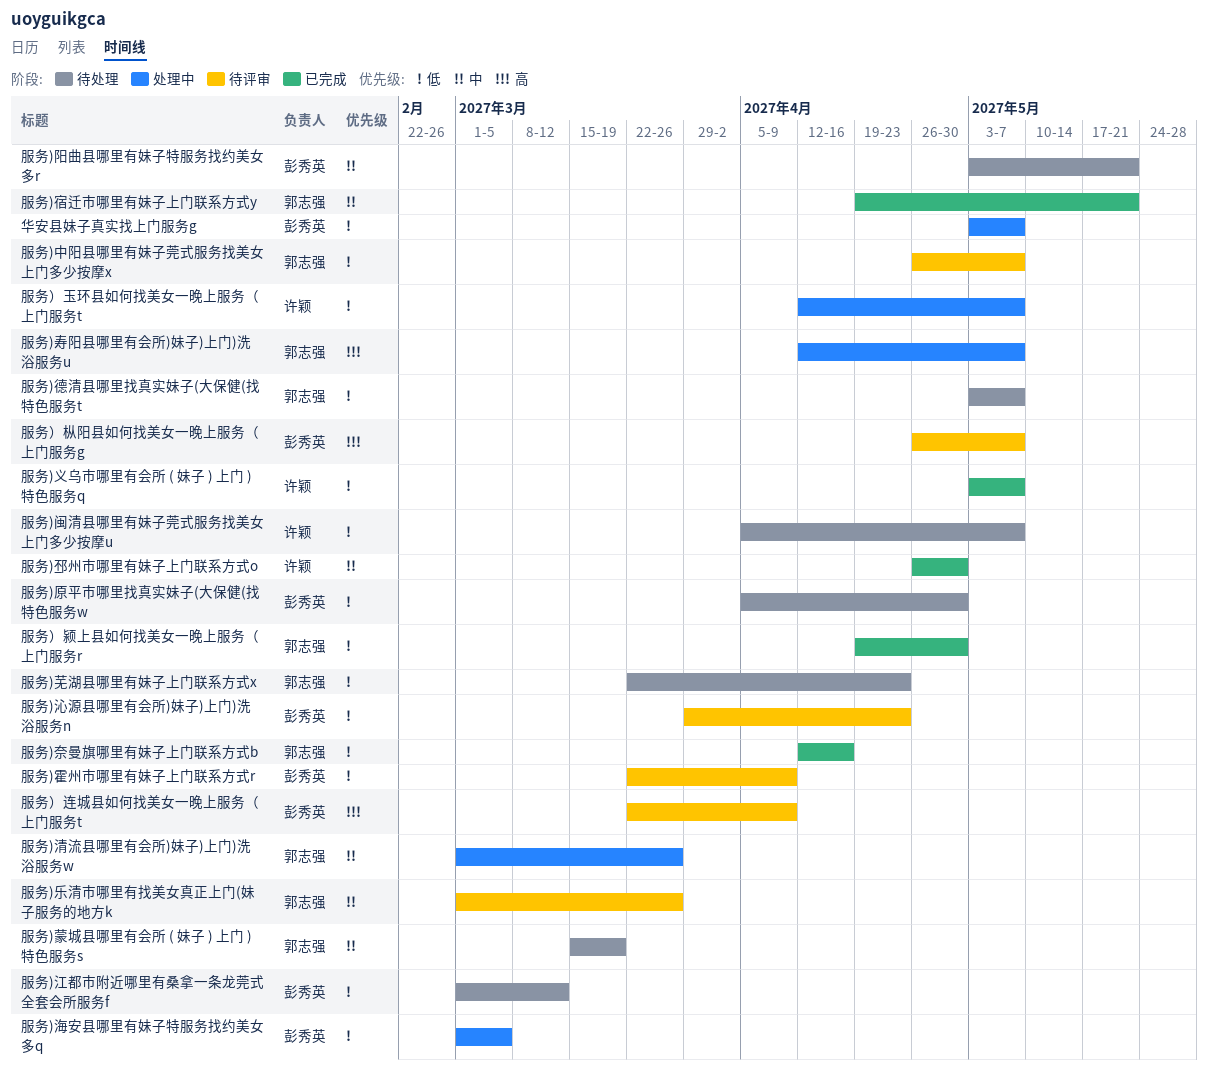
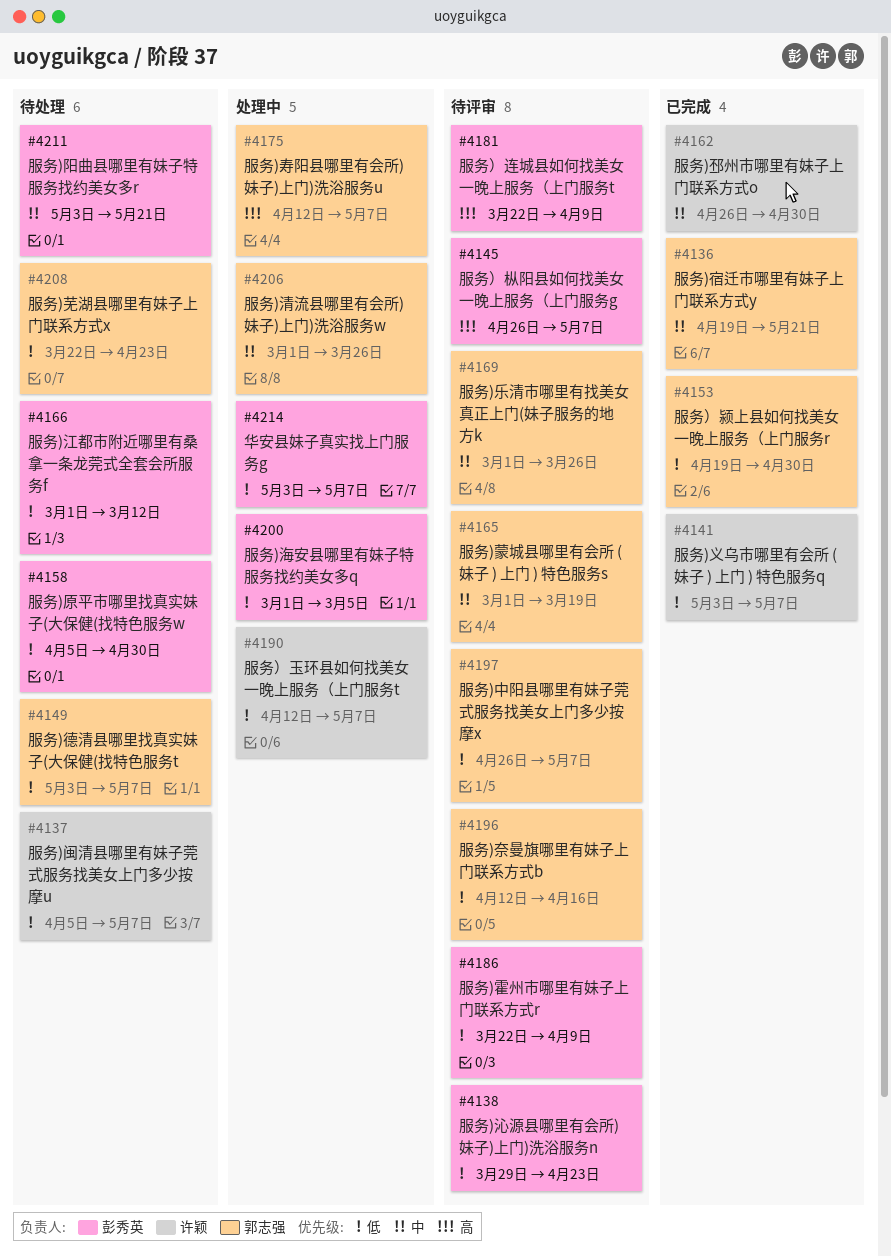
服务)奈曼旗哪里有妹子上门联系方式b, status: 已完成 -> 待评审
服务)蒙城县哪里有会所 ( 妹子 ) 上门 ) 特色服务s, status: 待处理 -> 待评审
服务)蒙城县哪里有会所 ( 妹子 ) 上门 ) 特色服务s, start: Mar 15 -> Mar 1

